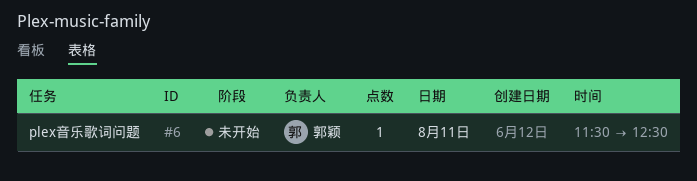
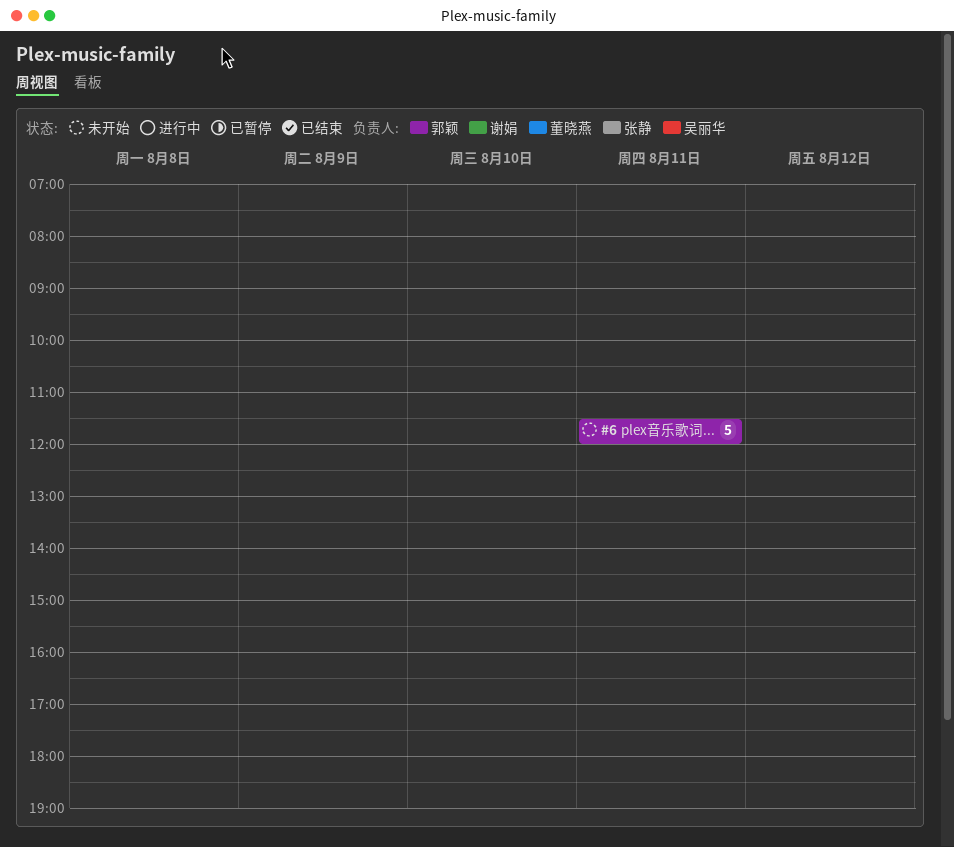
#6, estimate: 1 -> 5
#6, ends: 12:30 -> 12:00

